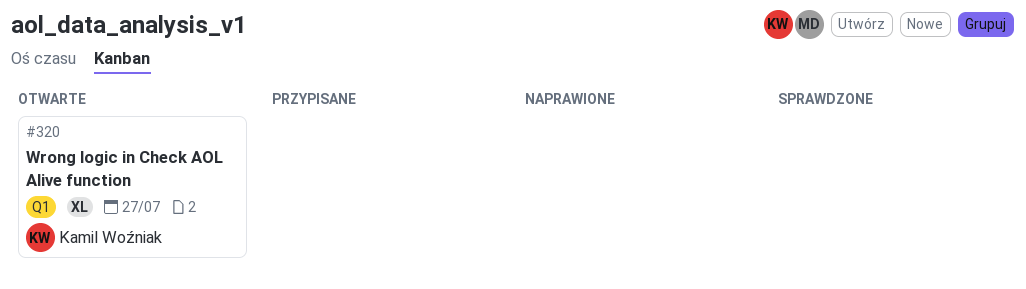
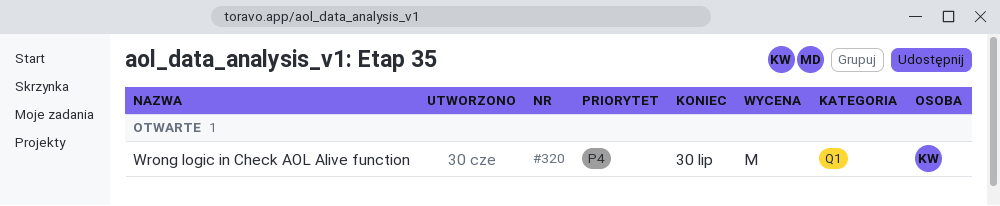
#320, estimate: XL -> M
#320, due: Jul 27 -> Jul 30

